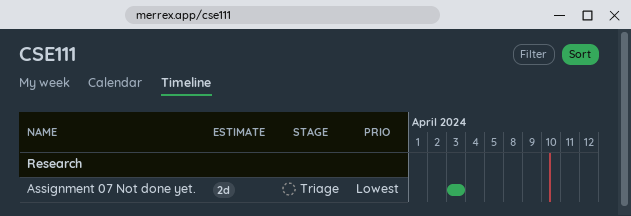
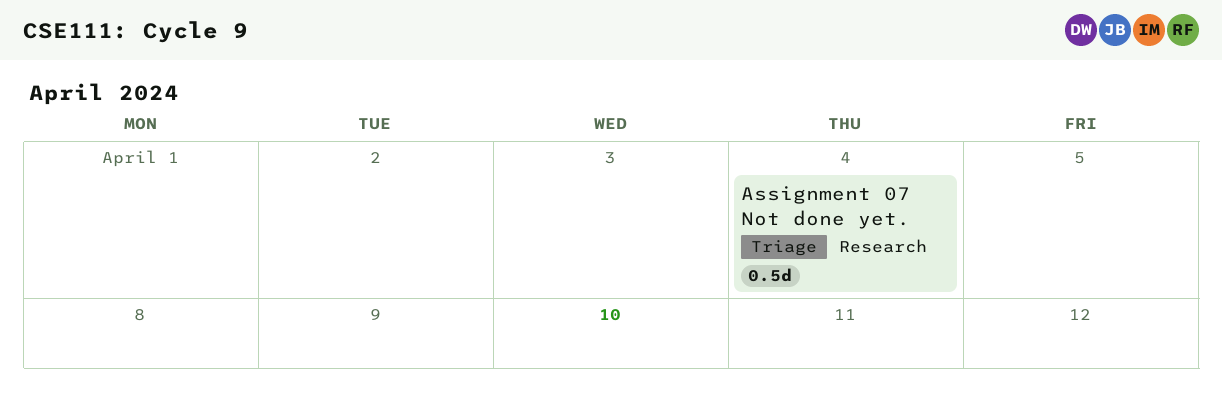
Assignment 07 Not done yet., estimate: 2d -> 0.5d
Assignment 07 Not done yet., due: Apr 3 -> Apr 4

